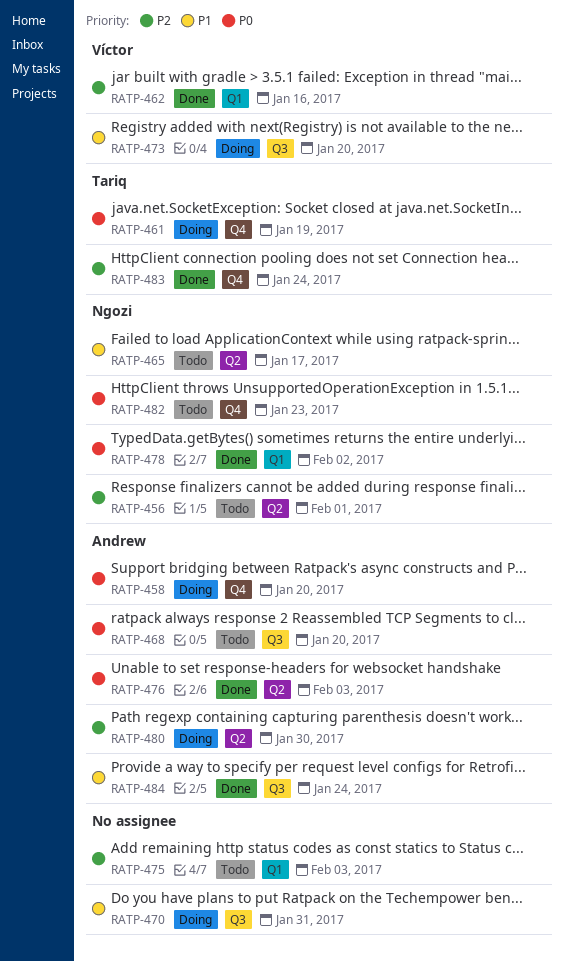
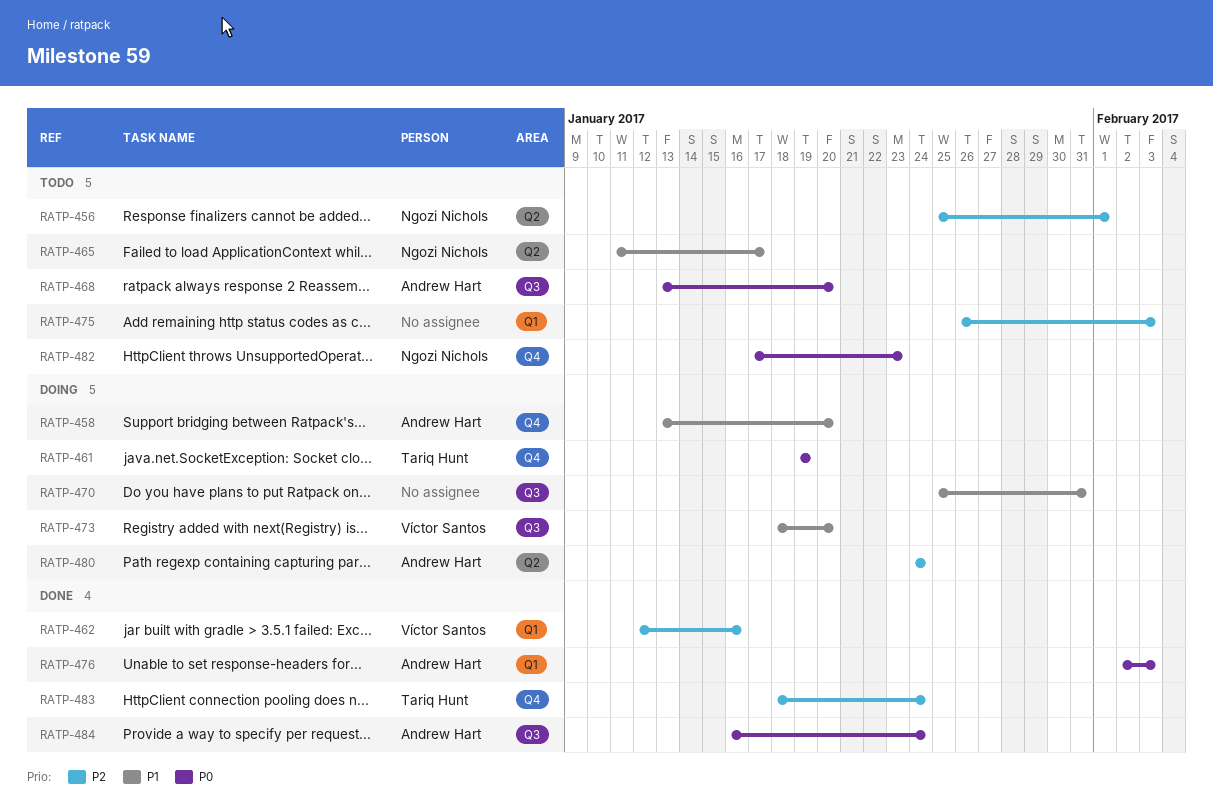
RATP-458, priority: P0 -> P1
RATP-476, label: Q2 -> Q1
RATP-478: present -> none
RATP-480, due: Jan 30 -> Jan 24
RATP-484, priority: P1 -> P0

